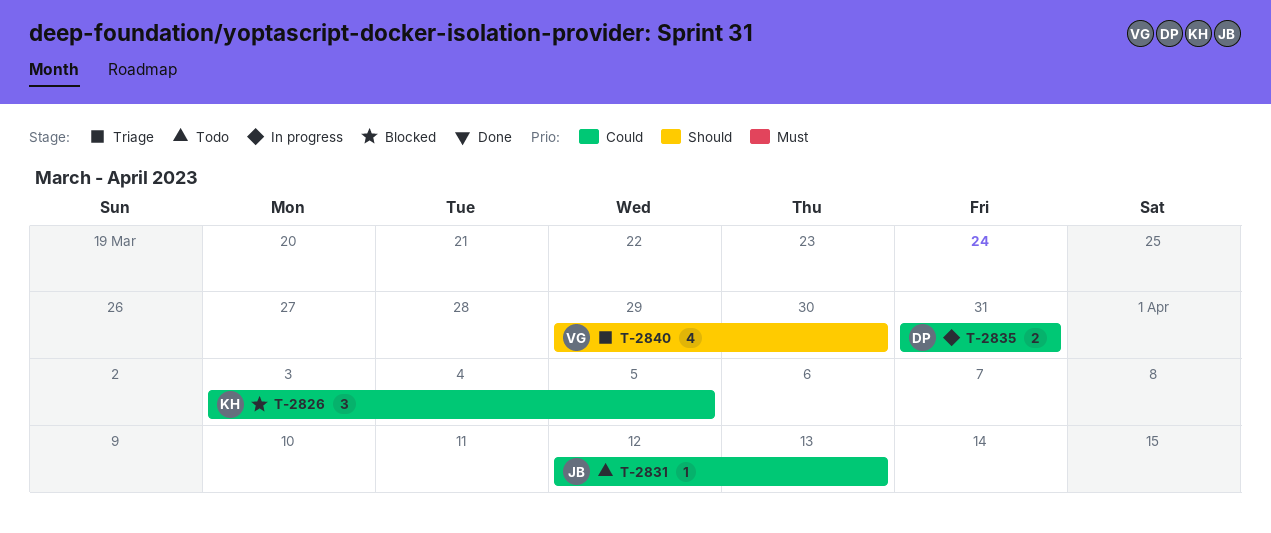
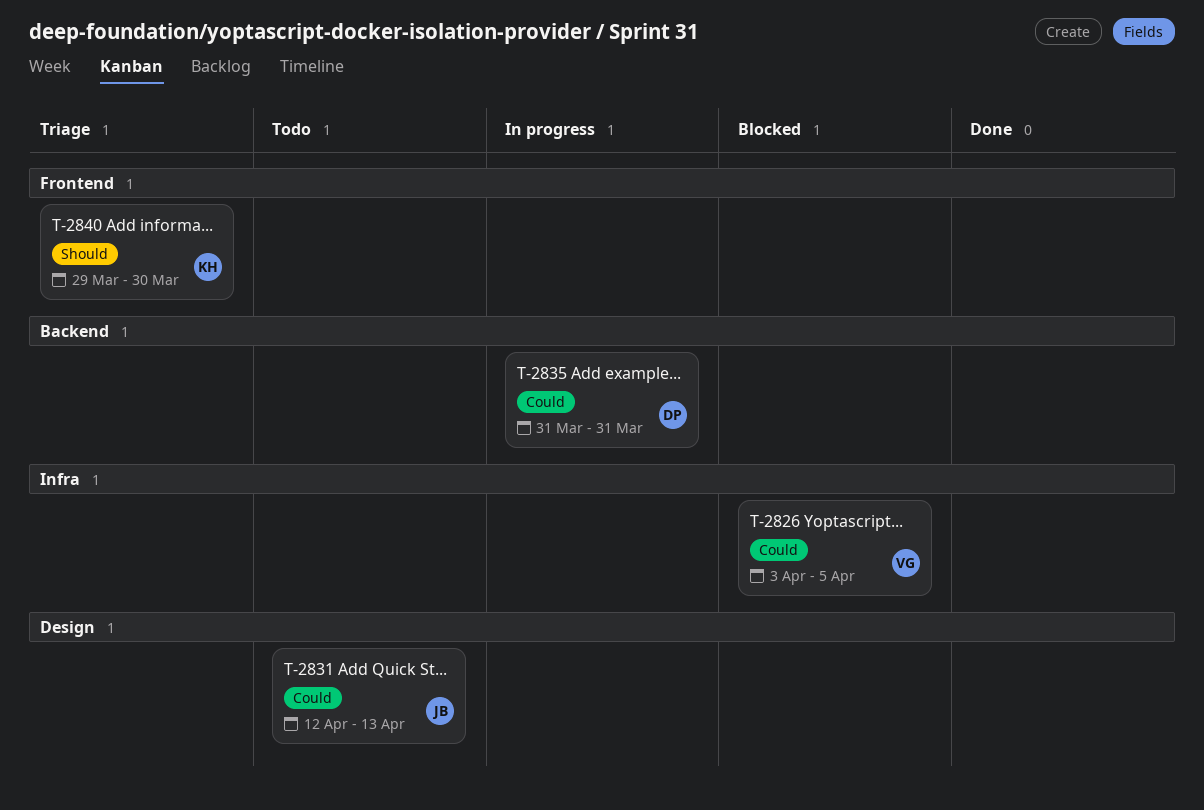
T-2826, owner: KH -> VG
T-2840, owner: VG -> KH

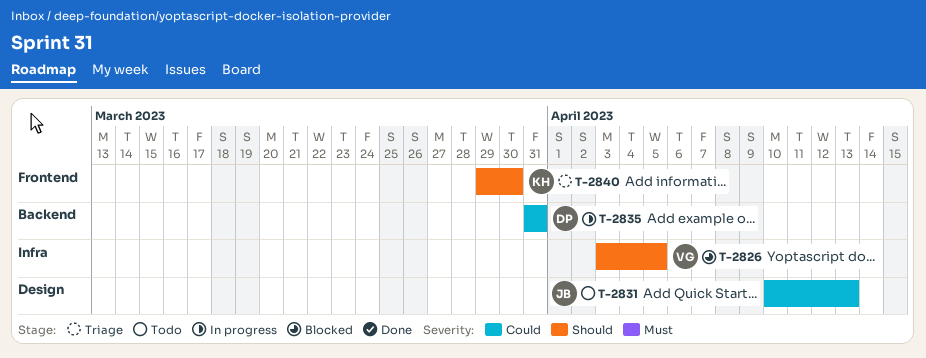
T-2826, priority: Could -> Should
T-2831, start: Apr 12 -> Apr 10

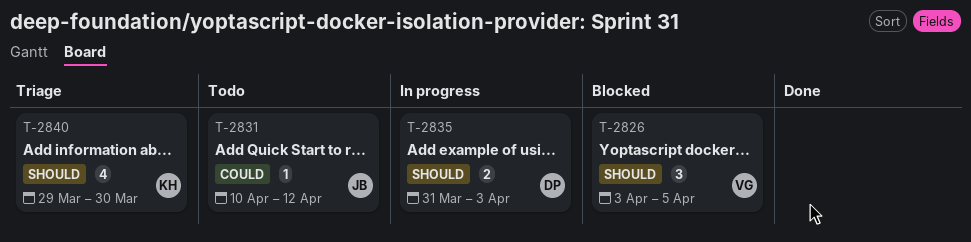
T-2831, due: Apr 13 -> Apr 12
T-2835, priority: Could -> Should
T-2835, due: Mar 31 -> Apr 3

